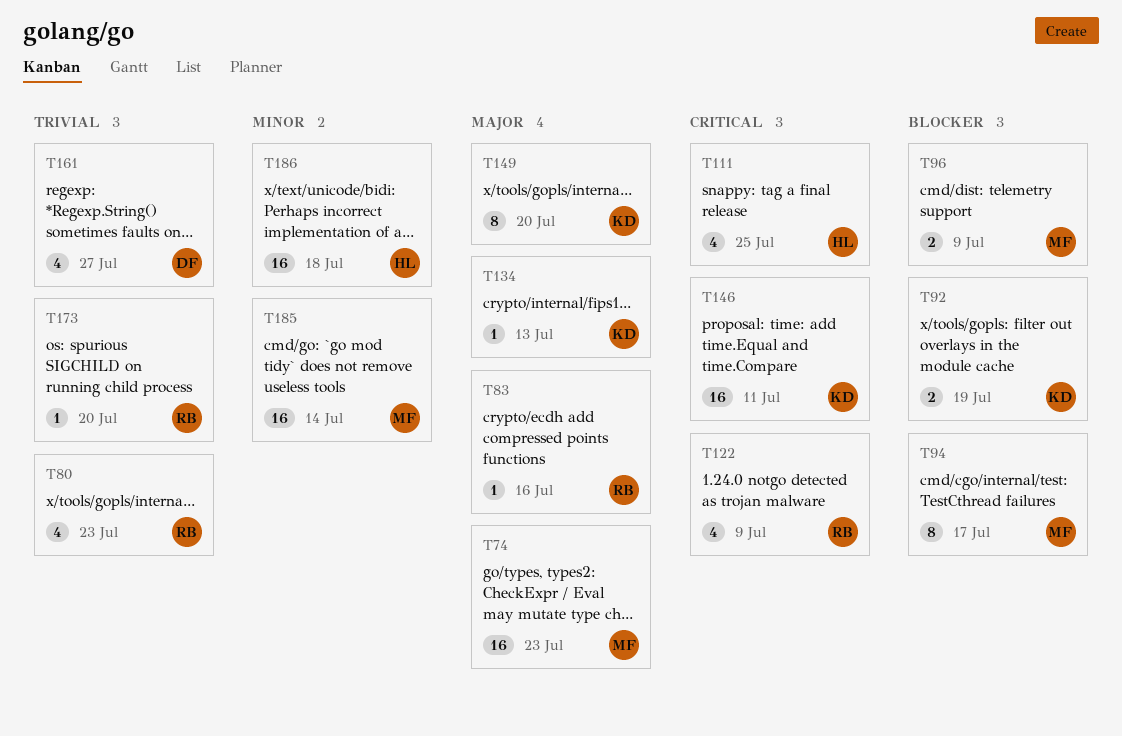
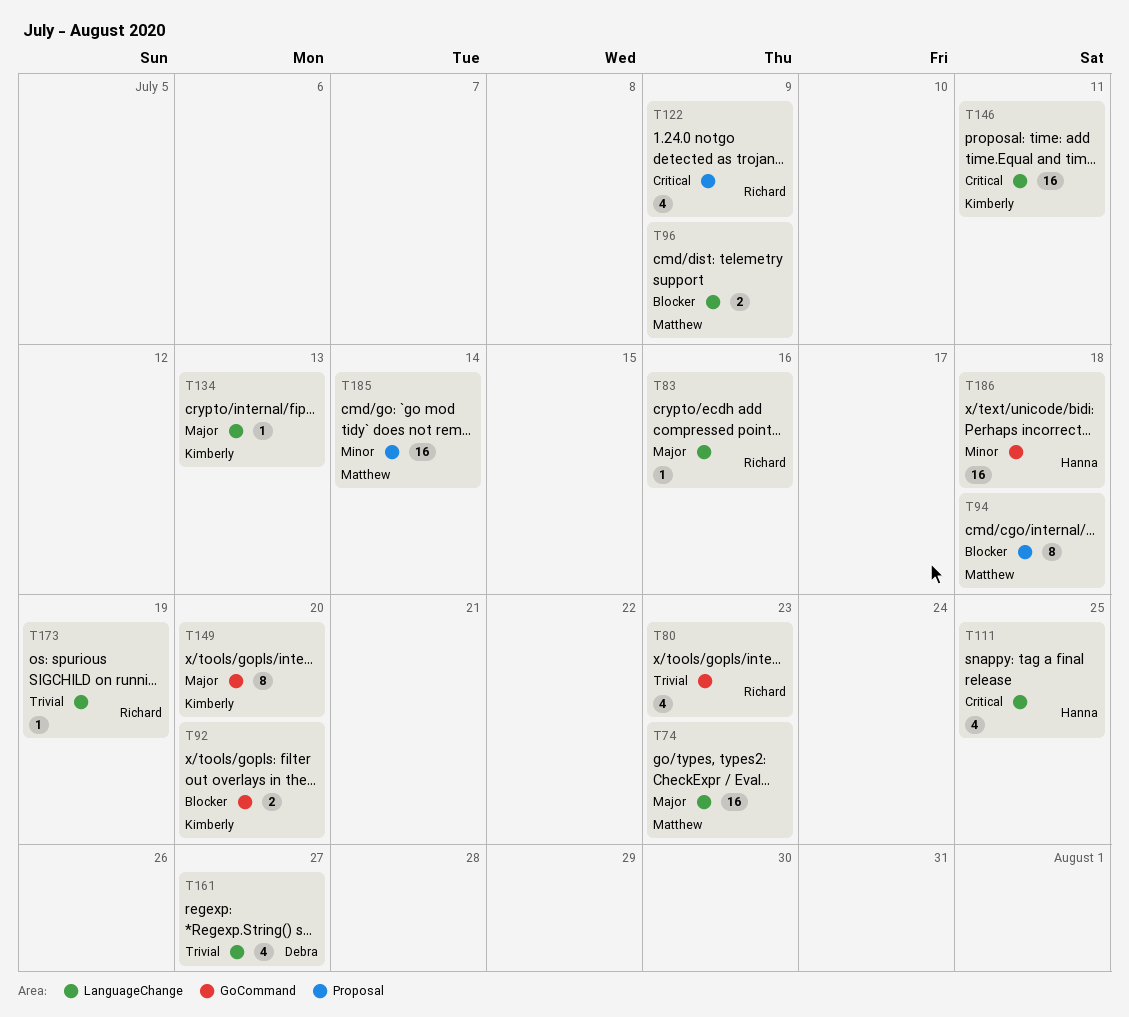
T92, due: Jul 19 -> Jul 20
T94, due: Jul 17 -> Jul 18
T173, due: Jul 20 -> Jul 19

